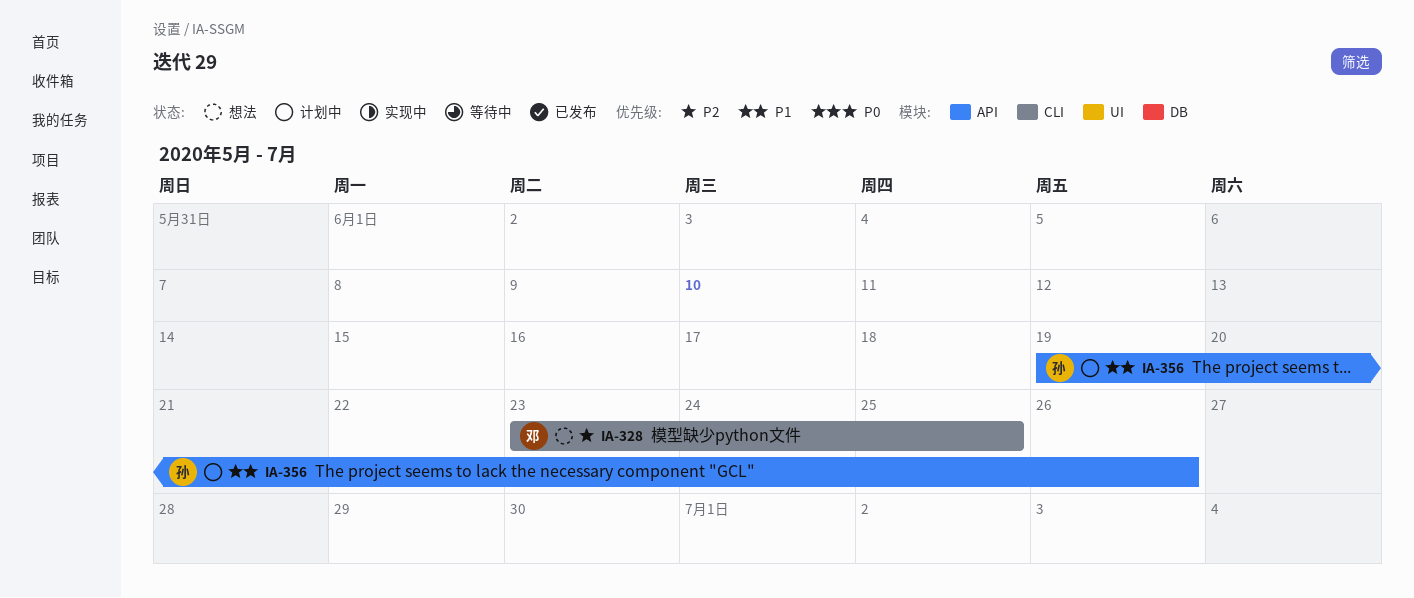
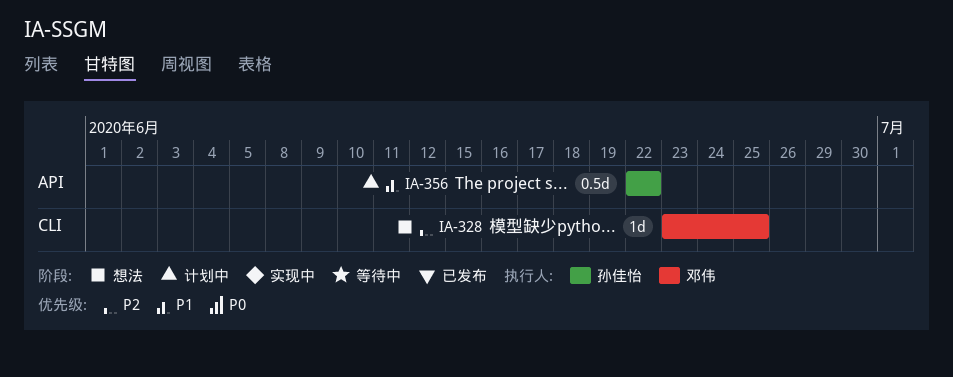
IA-356, start: Jun 19 -> Jun 22
IA-356, due: Jun 26 -> Jun 22

